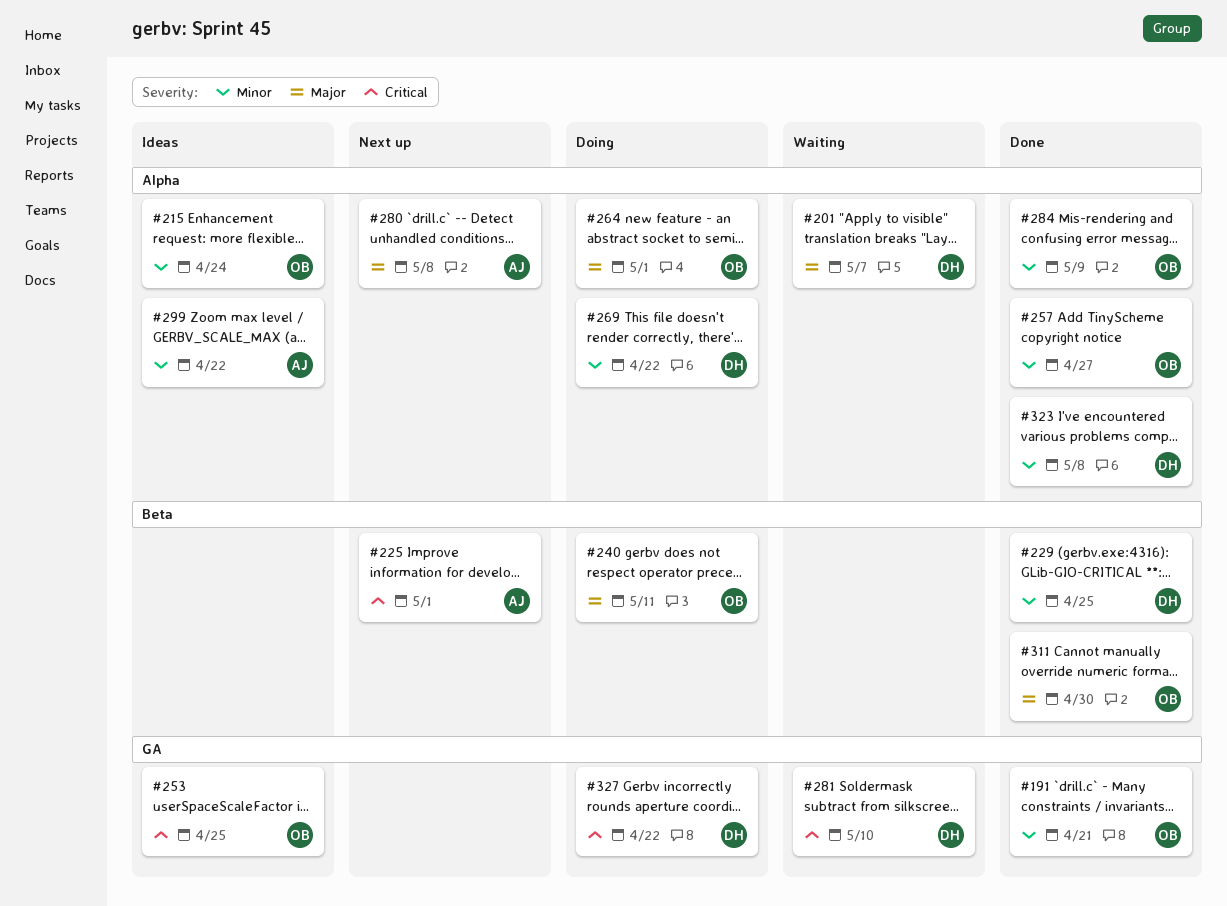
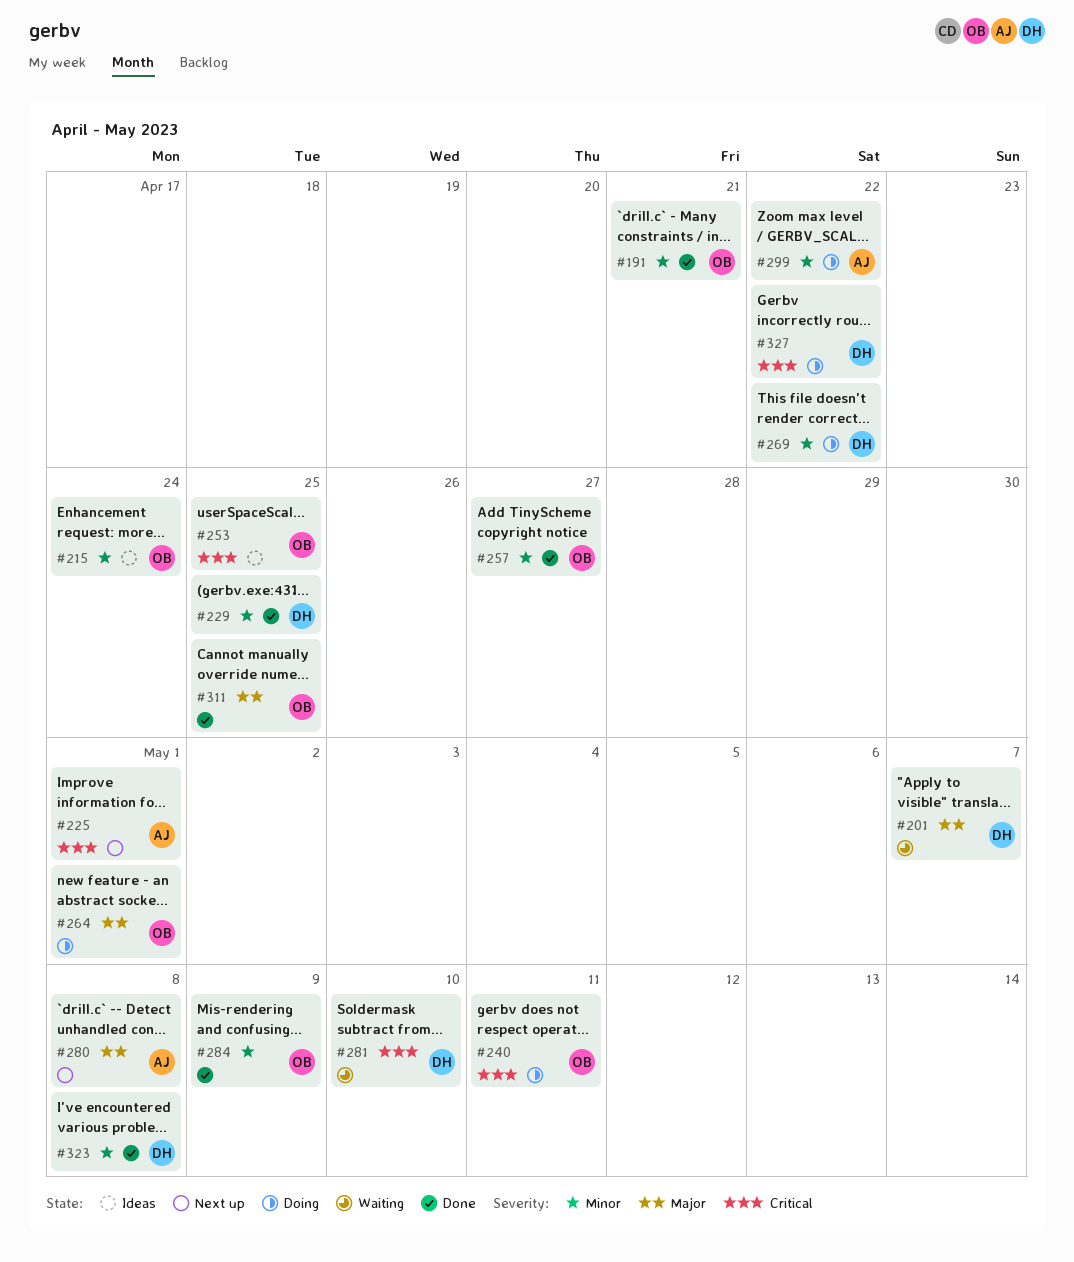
#240, priority: Major -> Critical
#299, status: Ideas -> Doing
#311, due: Apr 30 -> Apr 25

